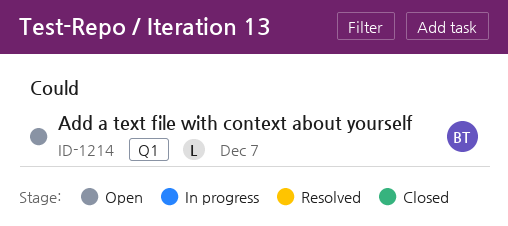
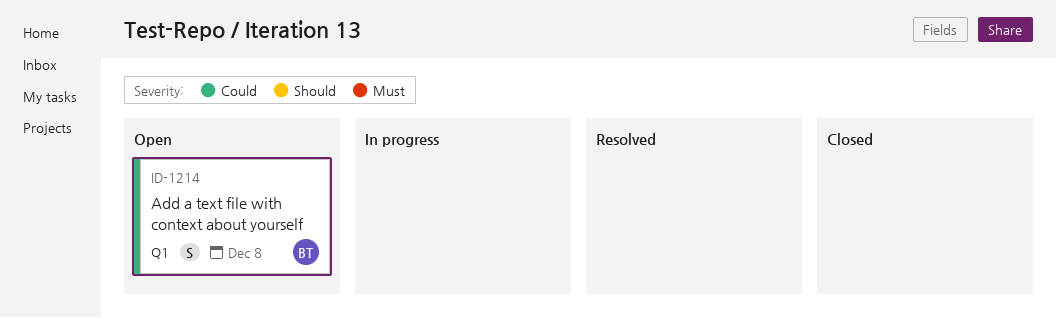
ID-1214, estimate: L -> S
ID-1214, due: Dec 7 -> Dec 8

